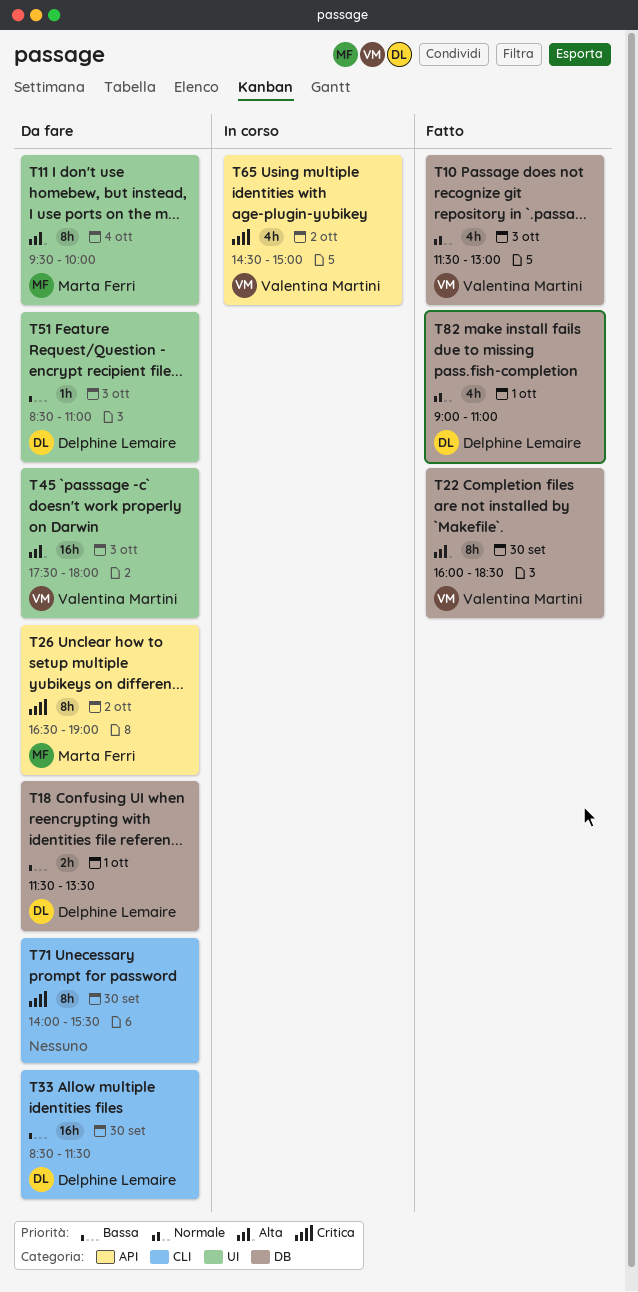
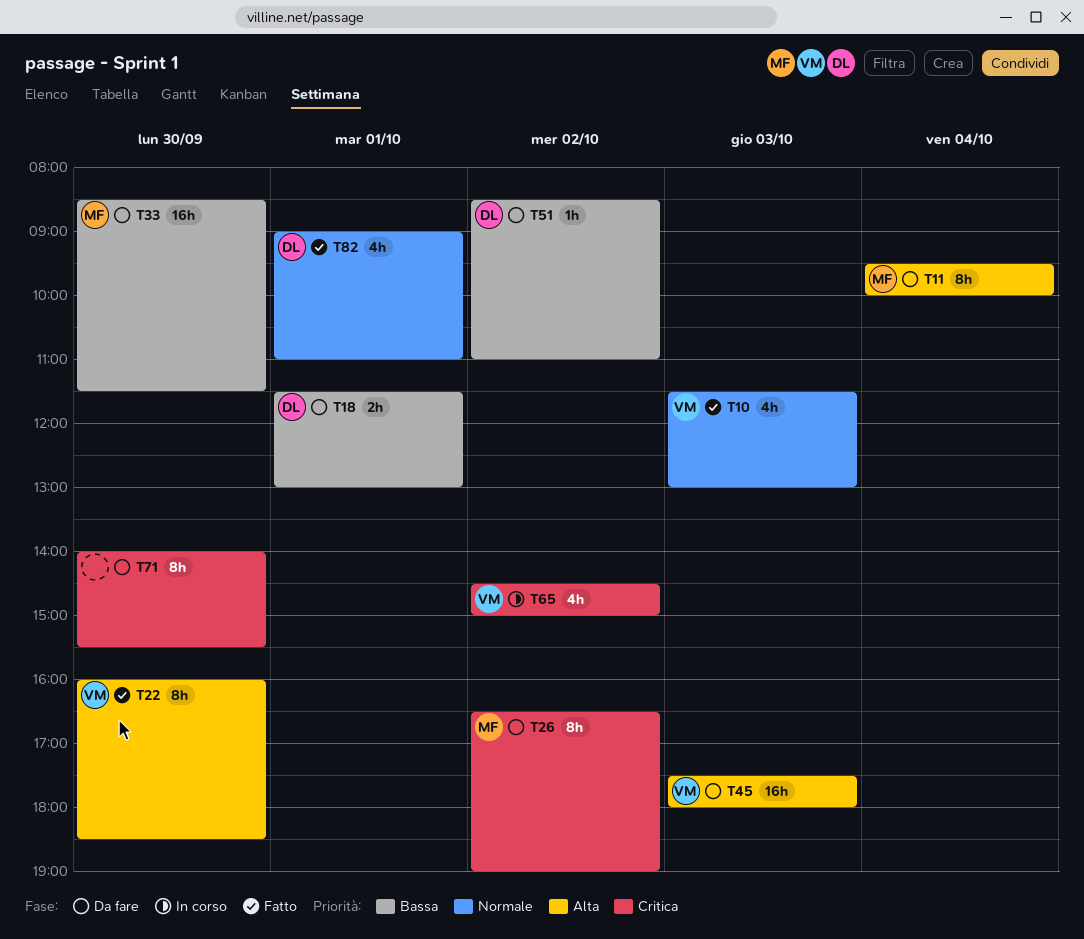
T18, ends: 13:30 -> 13:00
T33, owner: Delphine Lemaire -> Marta Ferri
T51, day: Oct 3 -> Oct 2

